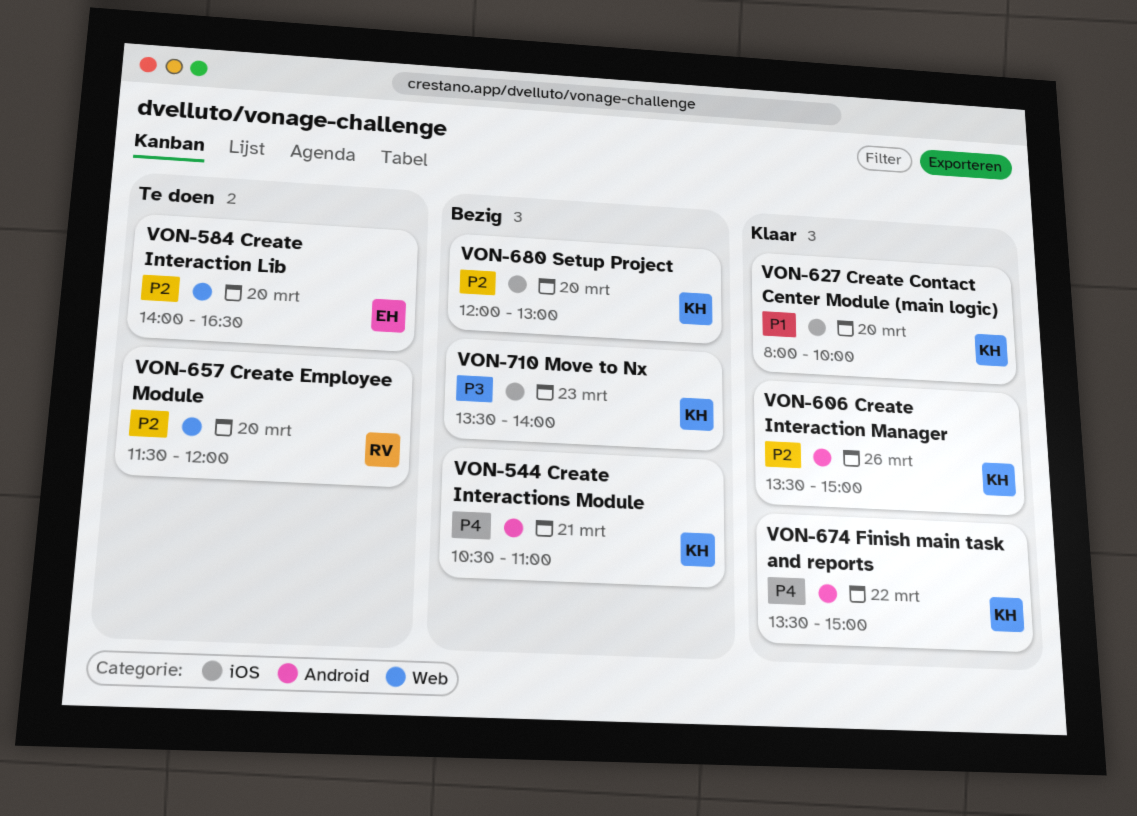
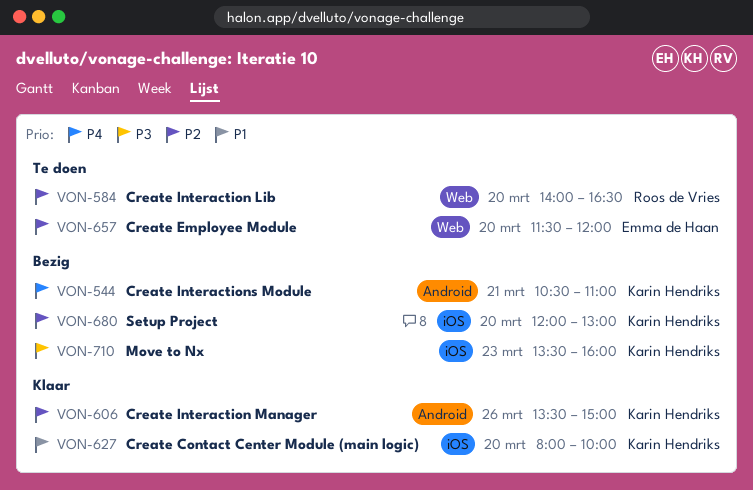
VON-584, owner: Emma de Haan -> Roos de Vries
VON-657, owner: Roos de Vries -> Emma de Haan
VON-674: present -> none
VON-710, ends: 14:00 -> 16:00

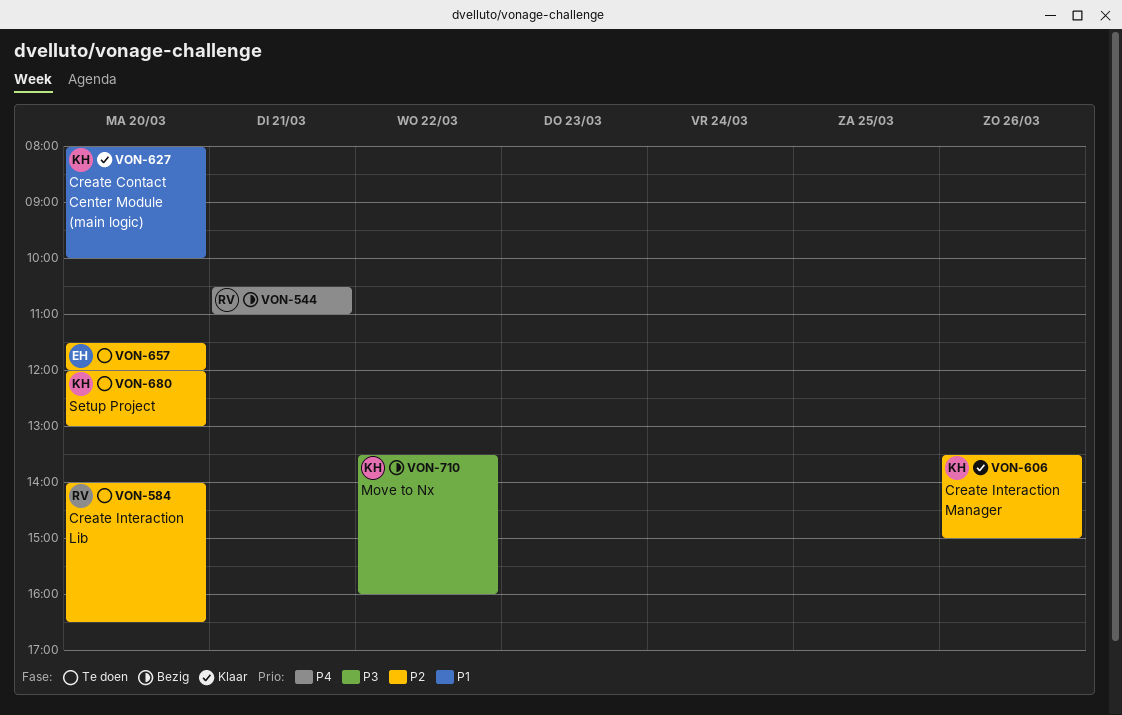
VON-544, owner: Karin Hendriks -> Roos de Vries
VON-680, status: Bezig -> Te doen
VON-710, day: Mar 23 -> Mar 22

